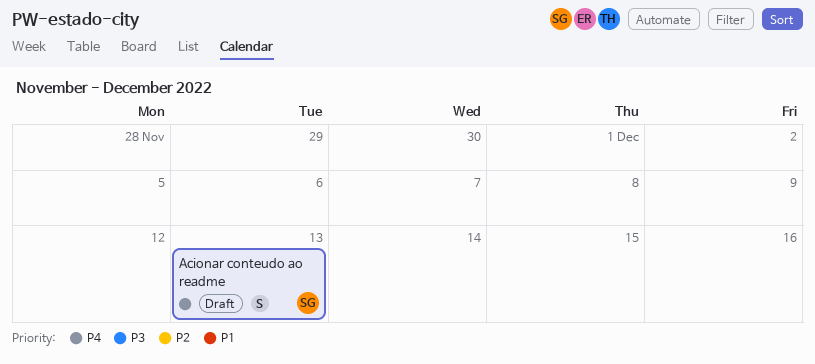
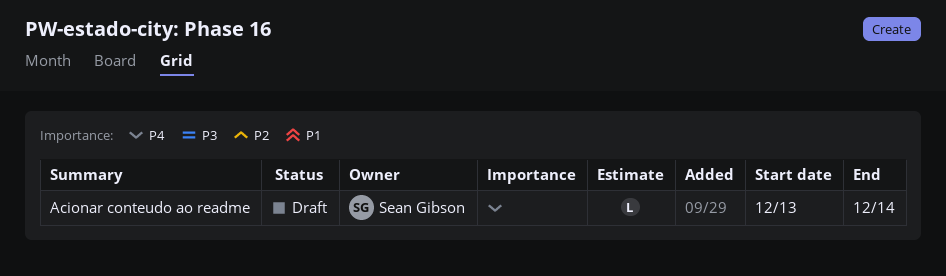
Acionar conteudo ao readme, estimate: S -> L
Acionar conteudo ao readme, due: Dec 13 -> Dec 14

